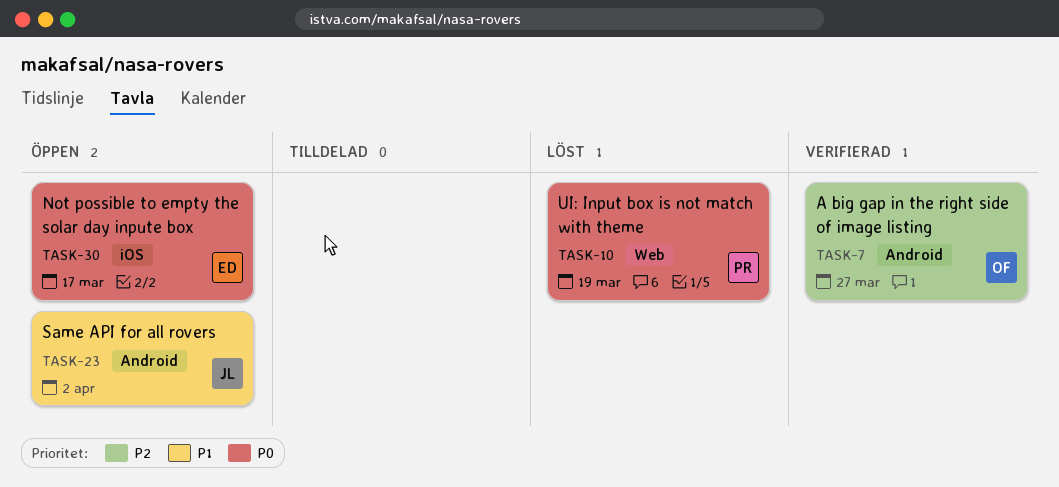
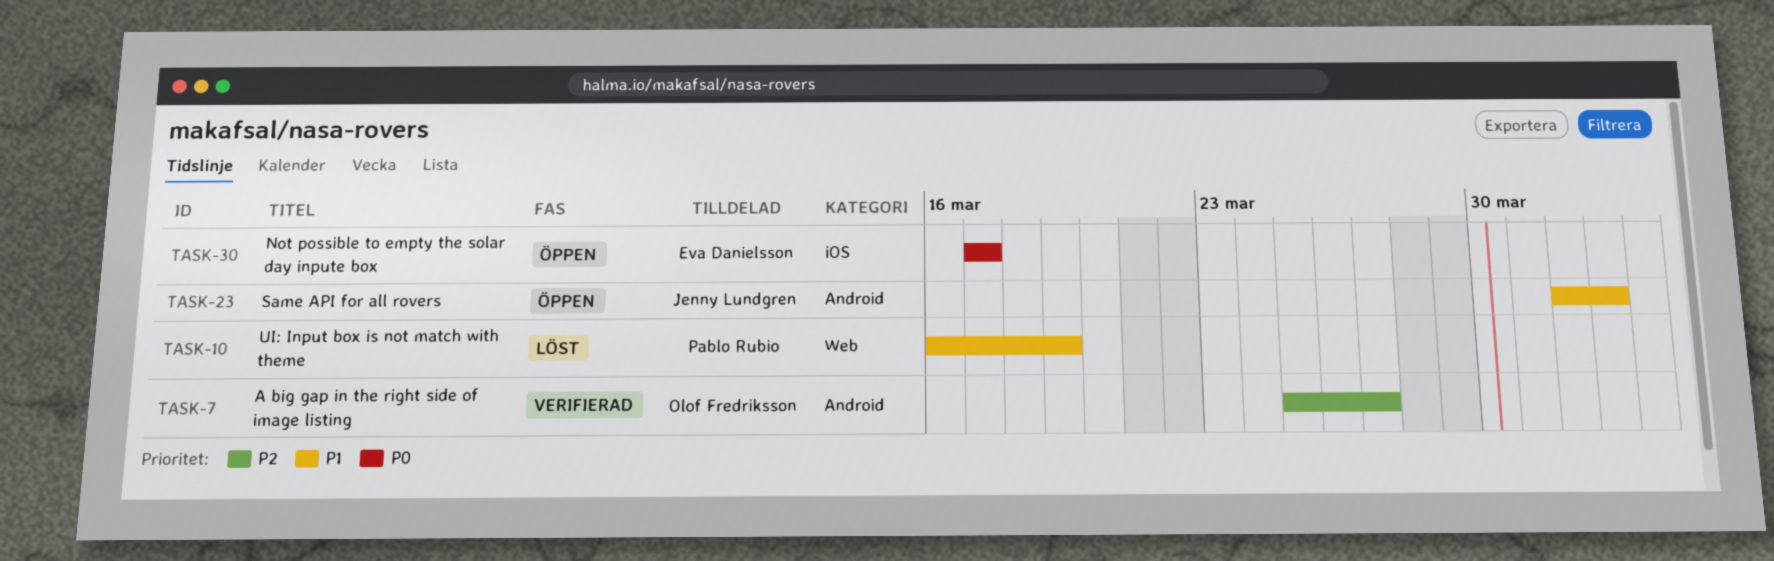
TASK-10, priority: P0 -> P1

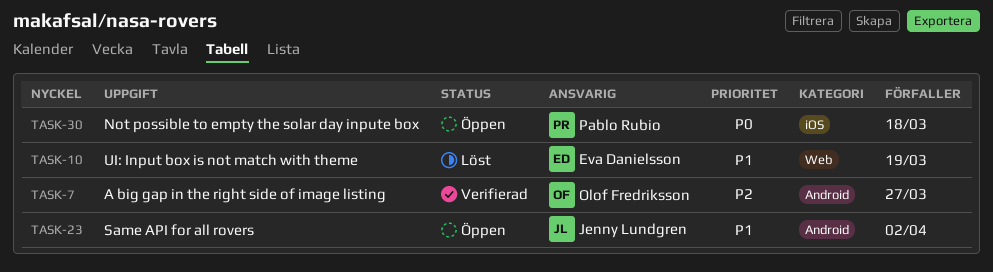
TASK-10, owner: Pablo Rubio -> Eva Danielsson
TASK-30, owner: Eva Danielsson -> Pablo Rubio
TASK-30, due: Mar 17 -> Mar 18

